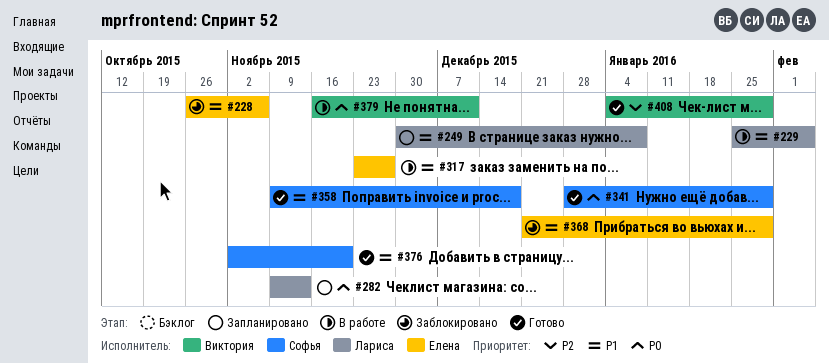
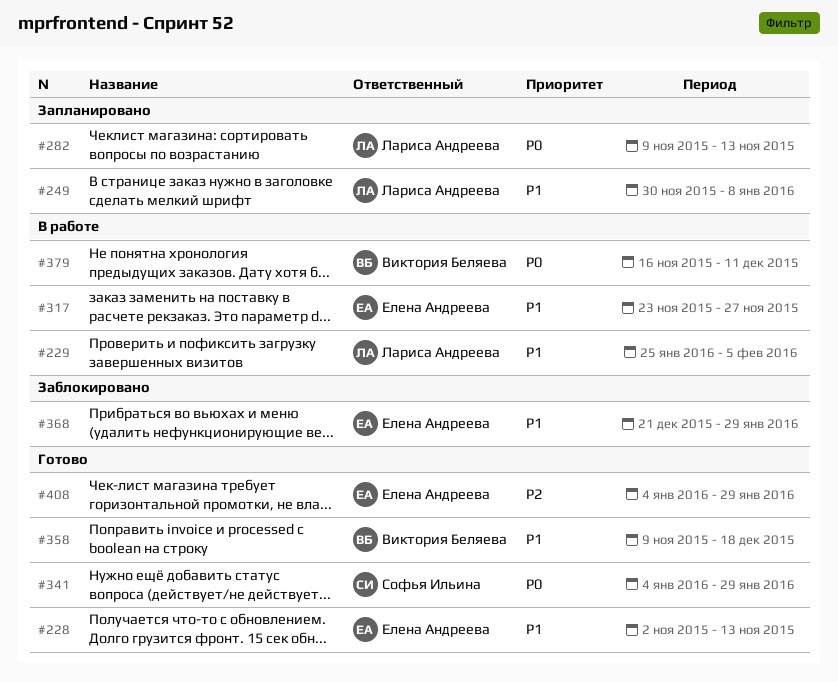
#228, status: Заблокировано -> Готово
#228, start: Oct 26 -> Nov 2
#228, due: Nov 6 -> Nov 13
#341, start: Dec 28 -> Jan 4
#358, owner: Софья Ильина -> Виктория Беляева
#376: present -> none
#408, owner: Виктория Беляева -> Елена Андреева

